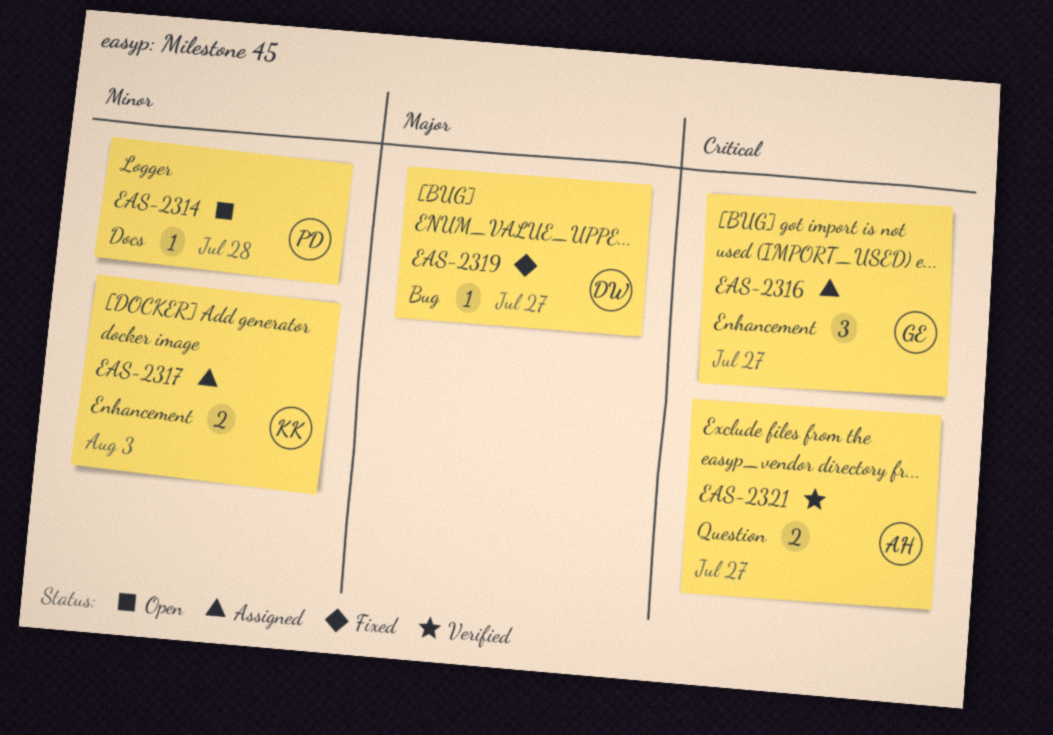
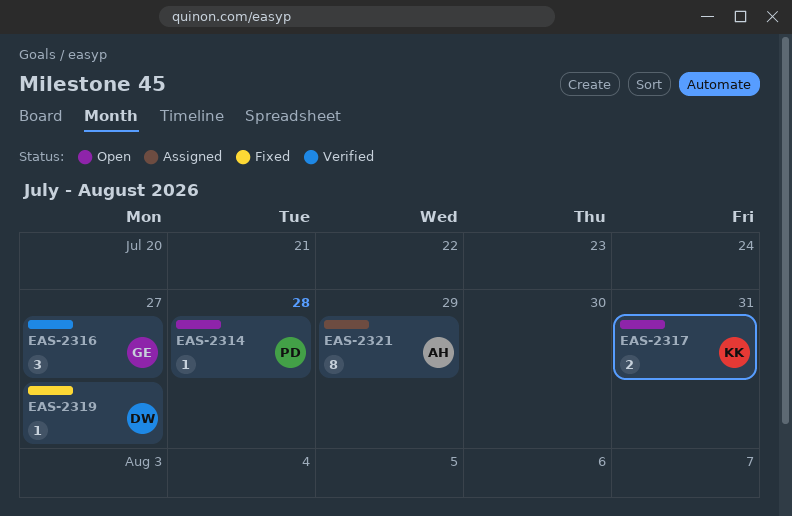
EAS-2316, status: Assigned -> Verified
EAS-2317, status: Assigned -> Open
EAS-2317, due: Aug 3 -> Jul 31
EAS-2321, status: Verified -> Assigned
EAS-2321, estimate: 2 -> 8
EAS-2321, due: Jul 27 -> Jul 29

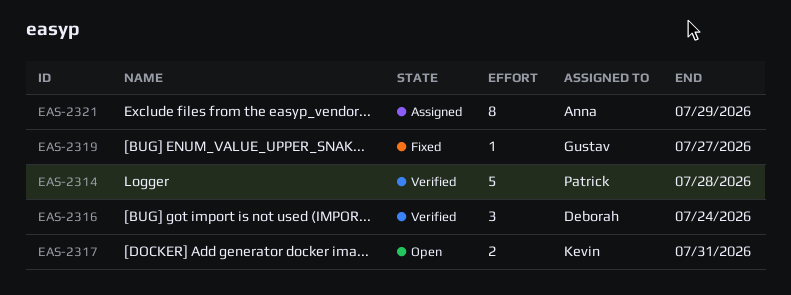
EAS-2314, status: Open -> Verified
EAS-2314, estimate: 1 -> 5
EAS-2316, owner: Gustav -> Deborah
EAS-2316, due: Jul 27 -> Jul 24
EAS-2319, owner: Deborah -> Gustav

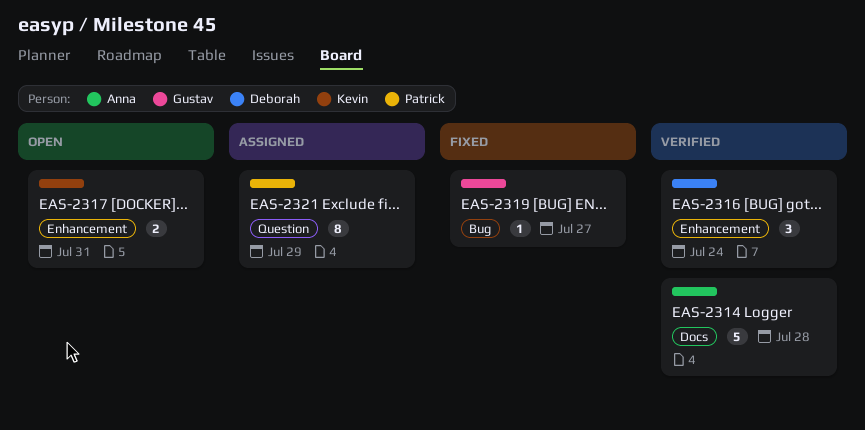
EAS-2314, owner: Patrick -> Anna
EAS-2321, owner: Anna -> Patrick

